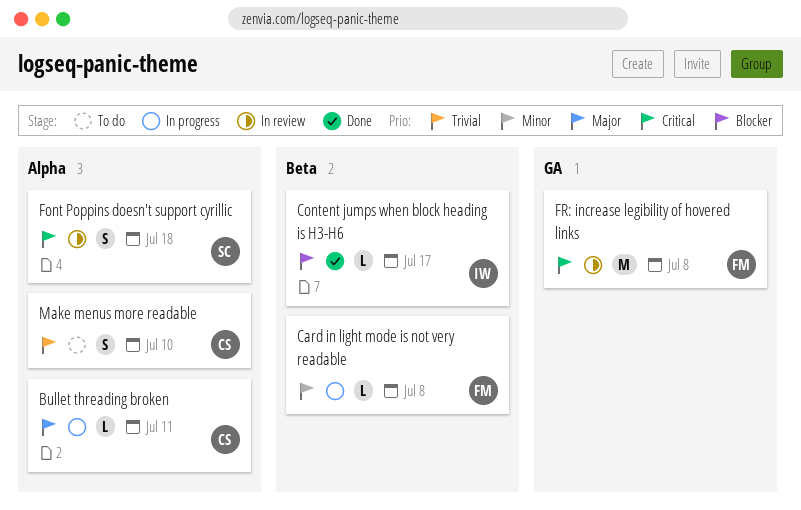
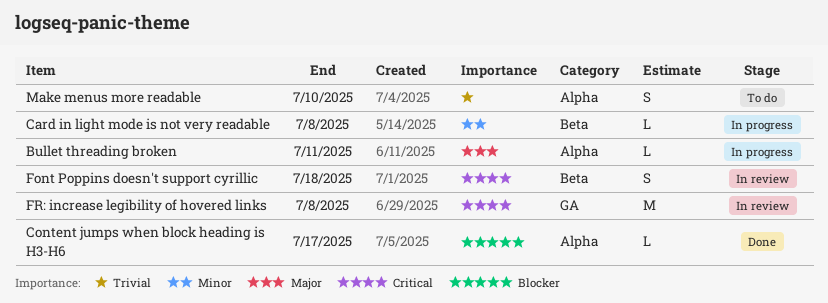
Content jumps when block heading is H3-H6, label: Beta -> Alpha
Font Poppins doesn't support cyrillic, label: Alpha -> Beta

